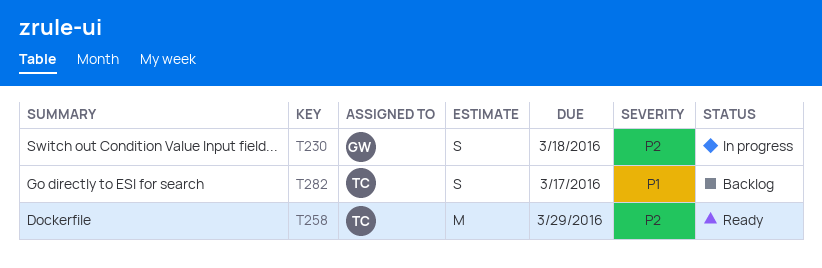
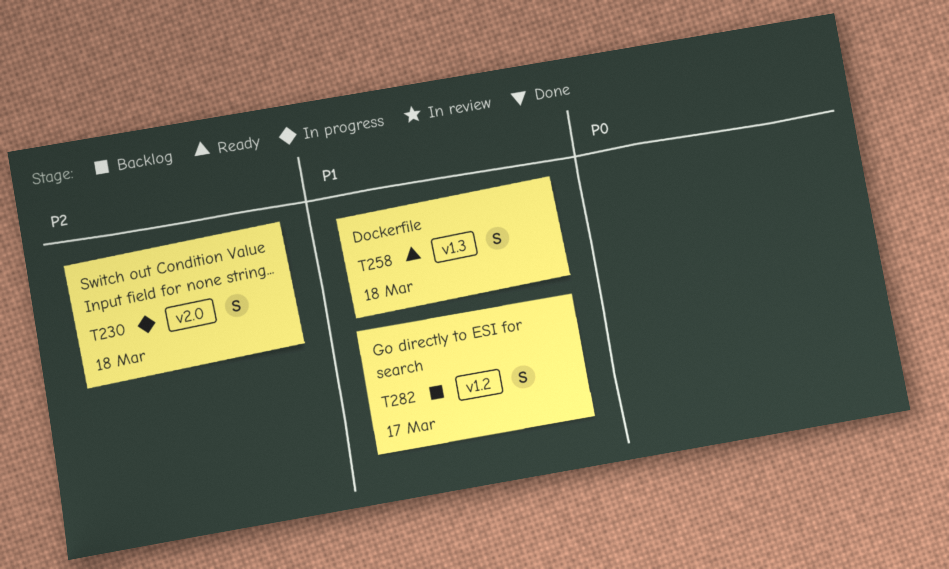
T258, priority: P2 -> P1
T258, estimate: M -> S
T258, due: Mar 29 -> Mar 18

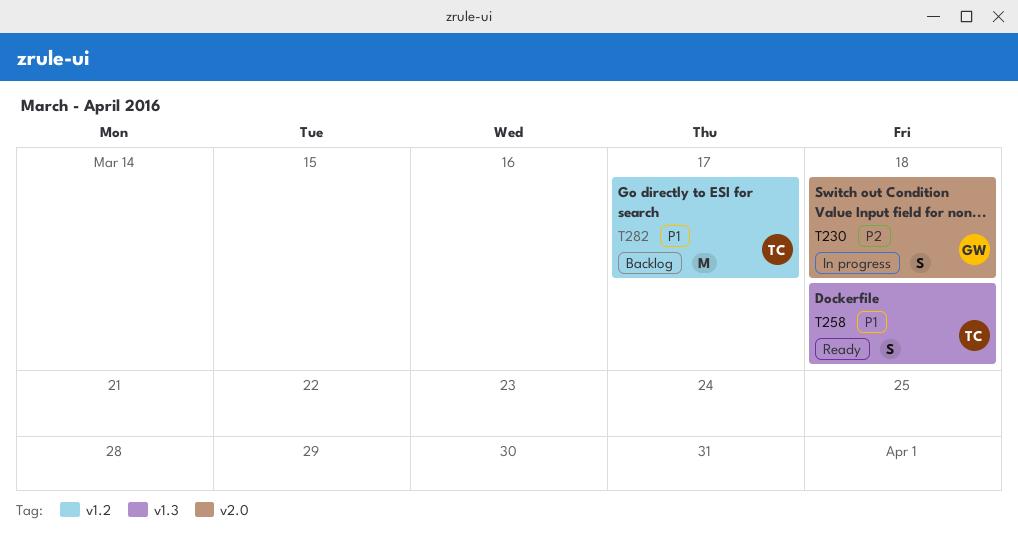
T282, estimate: S -> M

